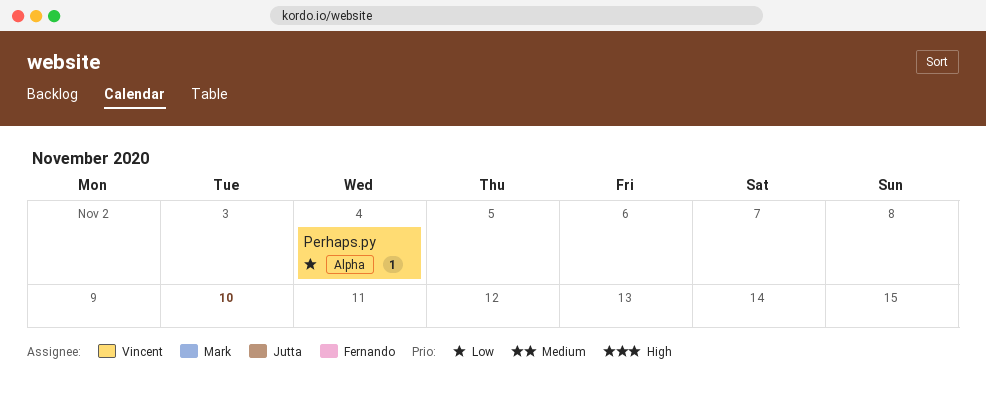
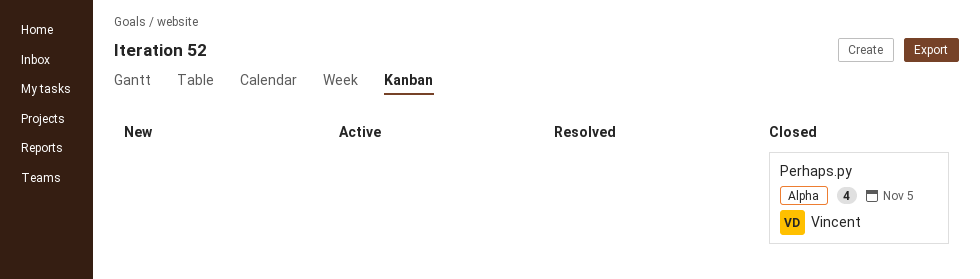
Perhaps.py, estimate: 1 -> 4
Perhaps.py, due: Nov 4 -> Nov 5

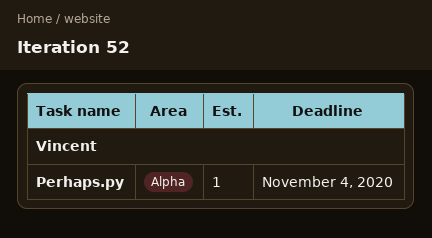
Perhaps.py, estimate: 4 -> 1
Perhaps.py, due: Nov 5 -> Nov 4

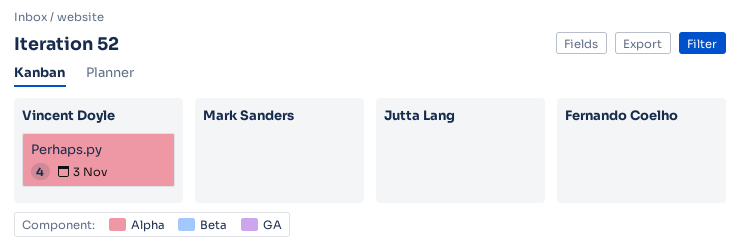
Perhaps.py, estimate: 1 -> 4
Perhaps.py, due: Nov 4 -> Nov 3

